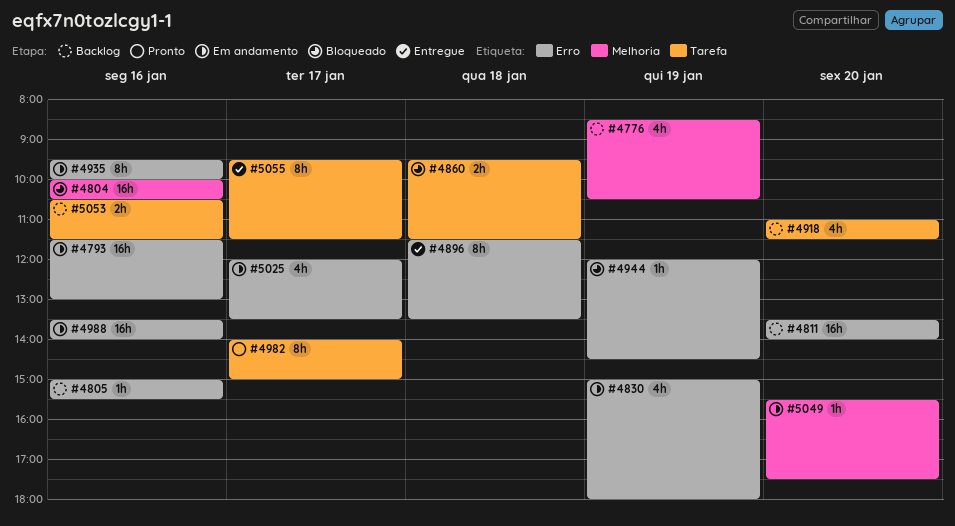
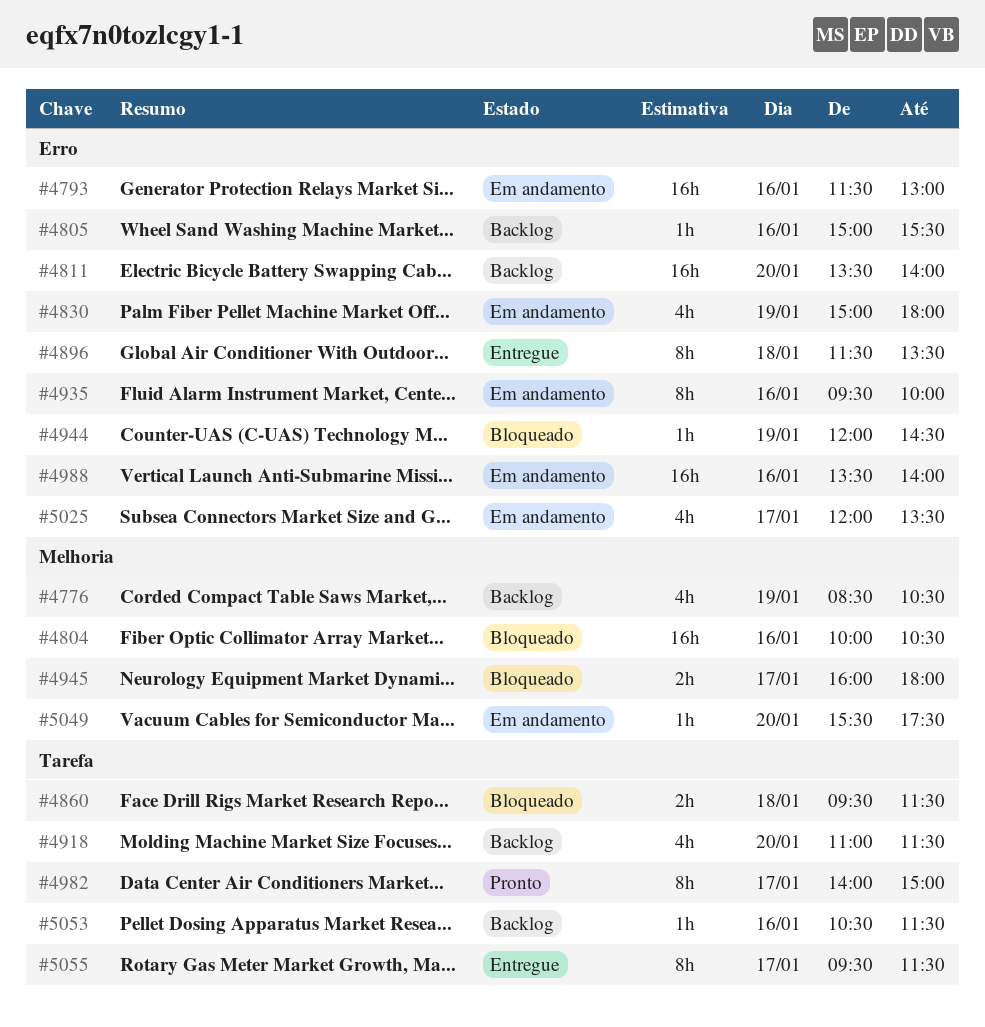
#4945: none -> present
#5053, estimate: 2h -> 1h

